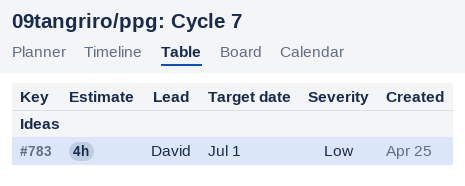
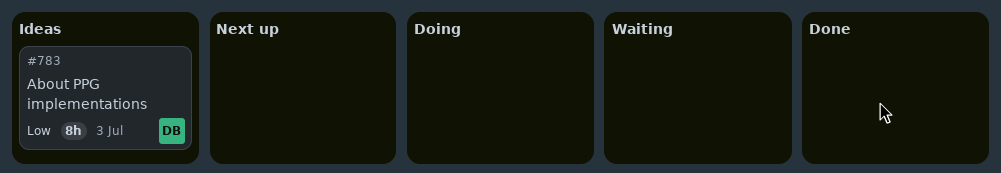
#783, estimate: 4h -> 8h
#783, due: Jul 1 -> Jul 3

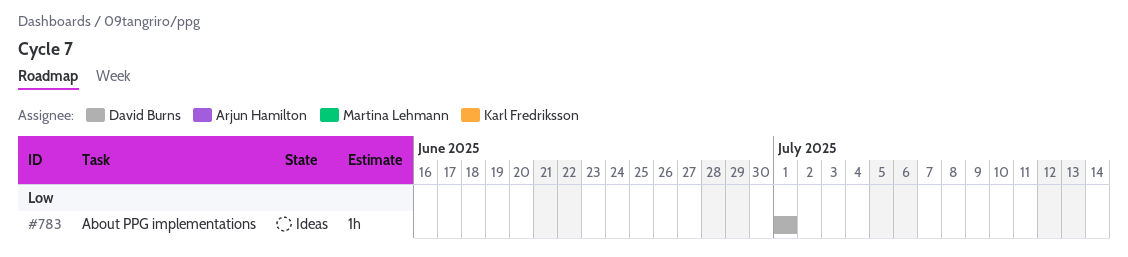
#783, estimate: 8h -> 1h
#783, due: Jul 3 -> Jul 1

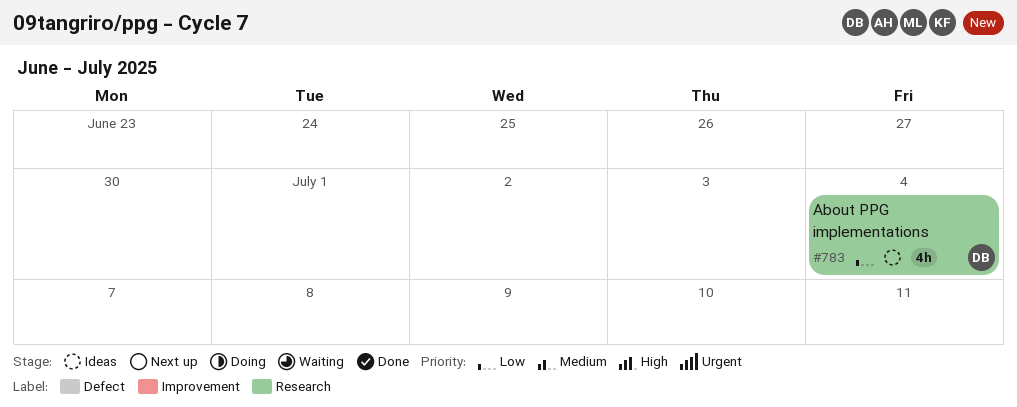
#783, estimate: 1h -> 4h
#783, due: Jul 1 -> Jul 4

